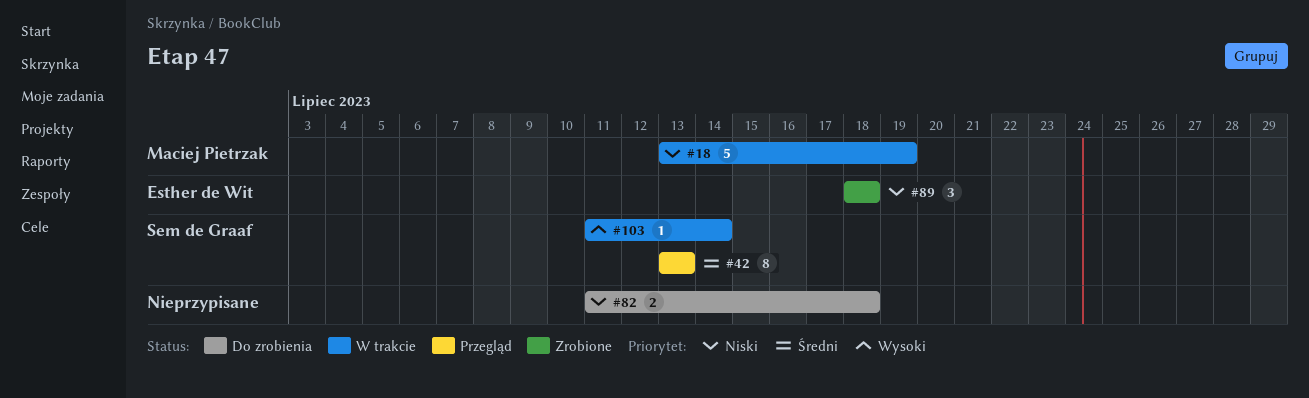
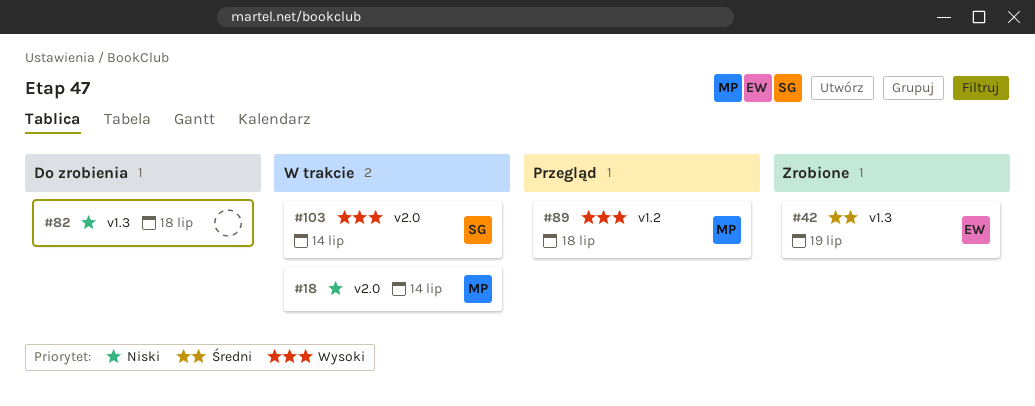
#18, due: Jul 19 -> Jul 14
#42, status: Przegląd -> Zrobione
#42, owner: Sem de Graaf -> Esther de Wit
#42, due: Jul 13 -> Jul 19
#89, status: Zrobione -> Przegląd
#89, owner: Esther de Wit -> Maciej Pietrzak
#89, priority: Niski -> Wysoki

